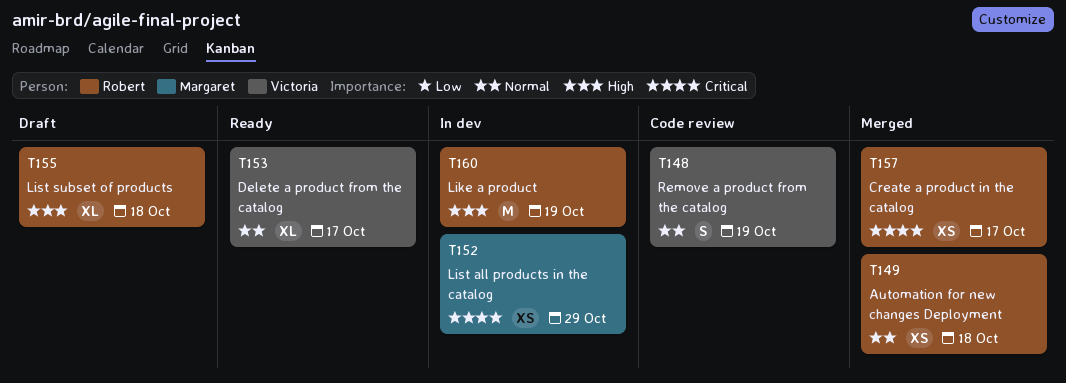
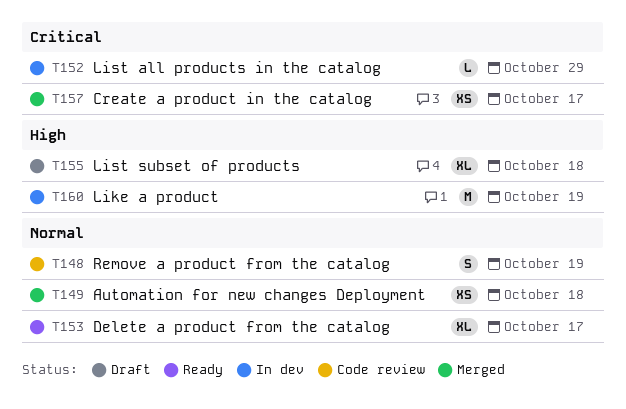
T152, estimate: XS -> L

